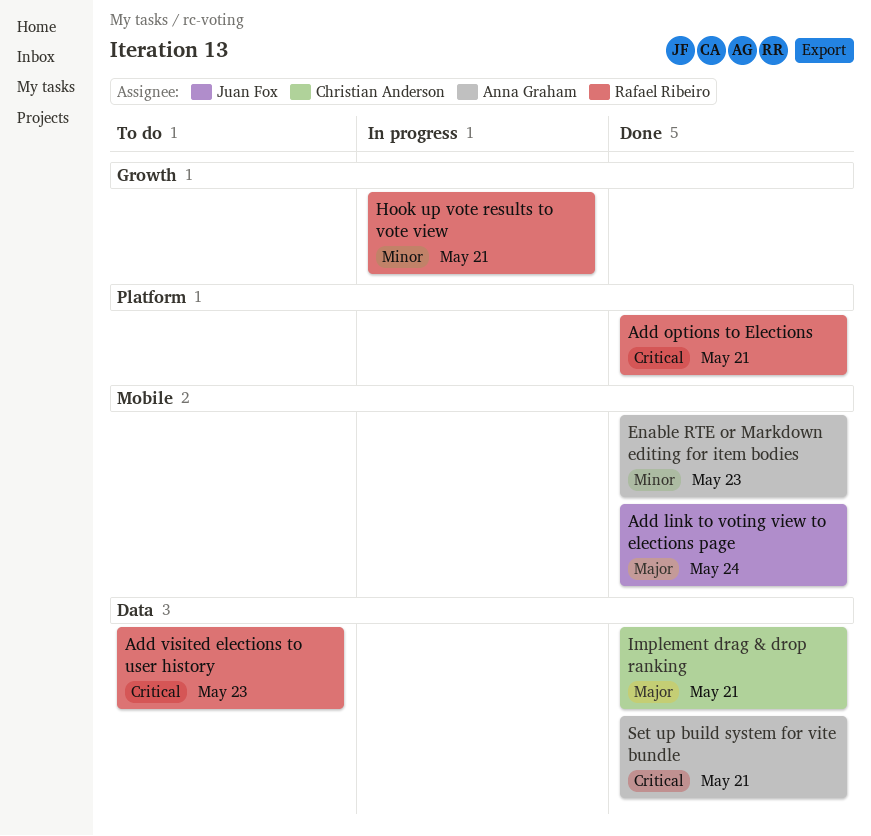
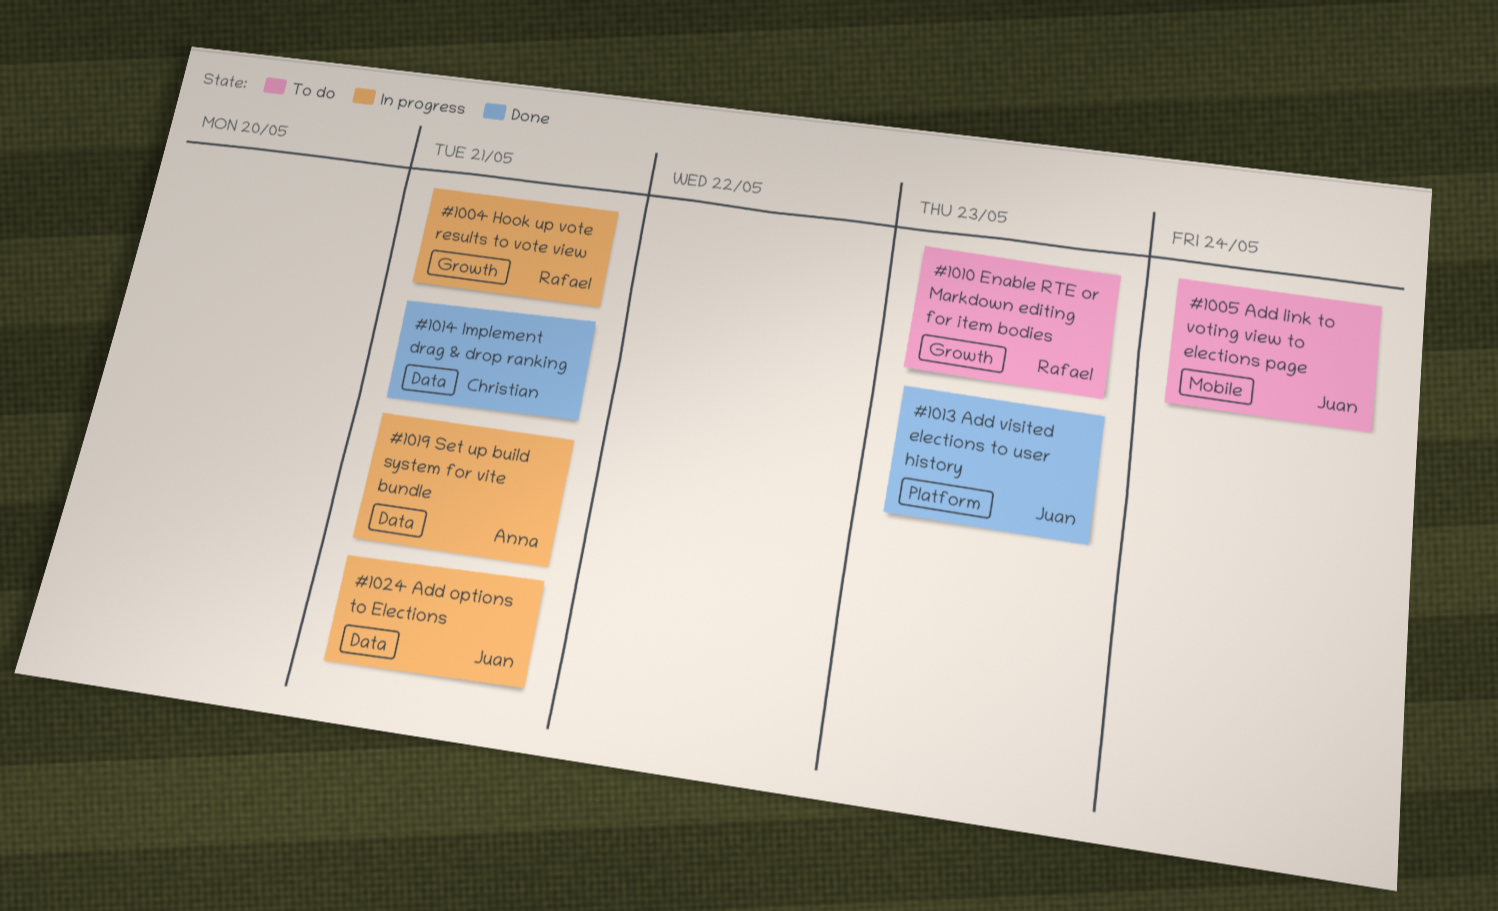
Add link to voting view to elections page, status: Done -> To do
Add options to Elections, status: Done -> In progress
Add options to Elections, owner: Rafael Ribeiro -> Juan Fox
Add options to Elections, label: Platform -> Data
Add visited elections to user history, status: To do -> Done
Add visited elections to user history, owner: Rafael Ribeiro -> Juan Fox
Add visited elections to user history, label: Data -> Platform
Enable RTE or Markdown editing for item bodies, status: Done -> To do
Enable RTE or Markdown editing for item bodies, owner: Anna Graham -> Rafael Ribeiro
Enable RTE or Markdown editing for item bodies, label: Mobile -> Growth
Set up build system for vite bundle, status: Done -> In progress

